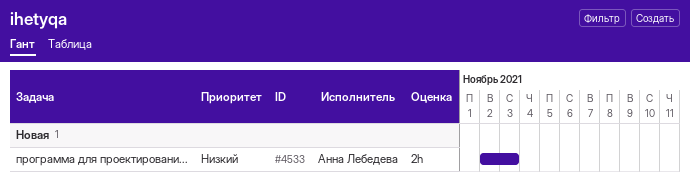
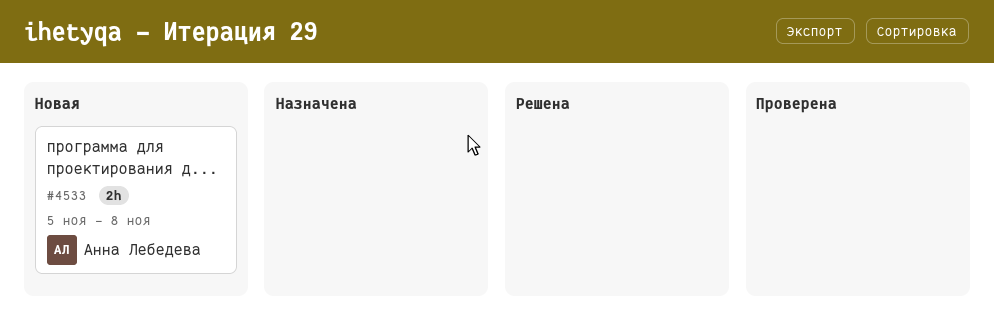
#4533, start: Nov 2 -> Nov 5
#4533, due: Nov 3 -> Nov 8

